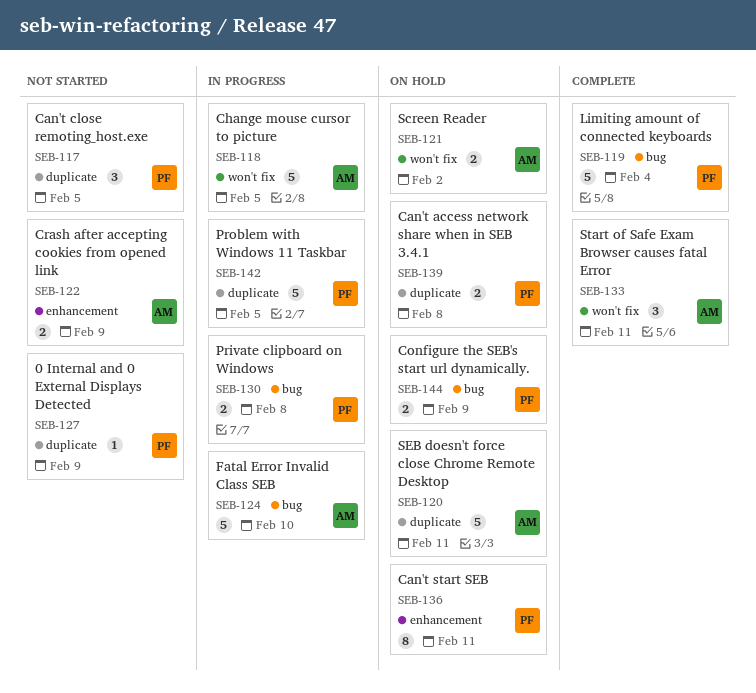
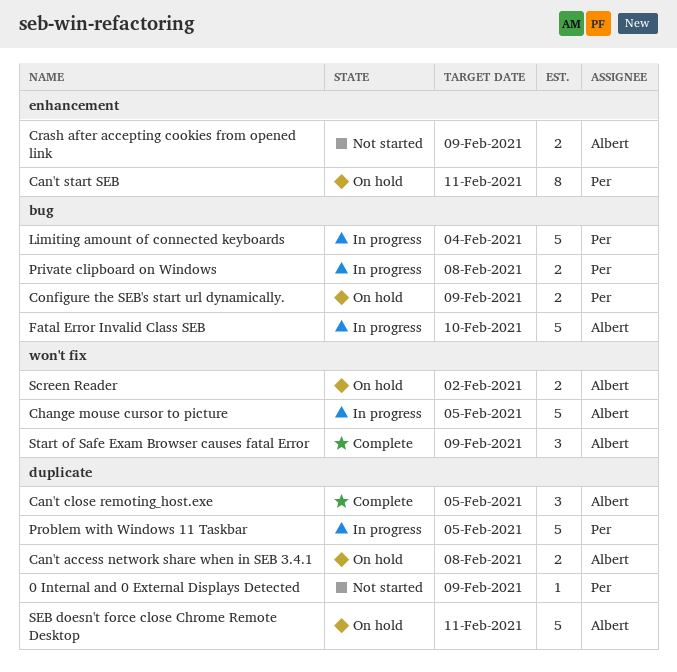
Can't access network share when in SEB 3.4.1, owner: Per -> Albert
Can't close remoting_host.exe, status: Not started -> Complete
Can't close remoting_host.exe, owner: Per -> Albert
Limiting amount of connected keyboards, status: Complete -> In progress
Start of Safe Exam Browser causes fatal Error, due: Feb 11 -> Feb 9

